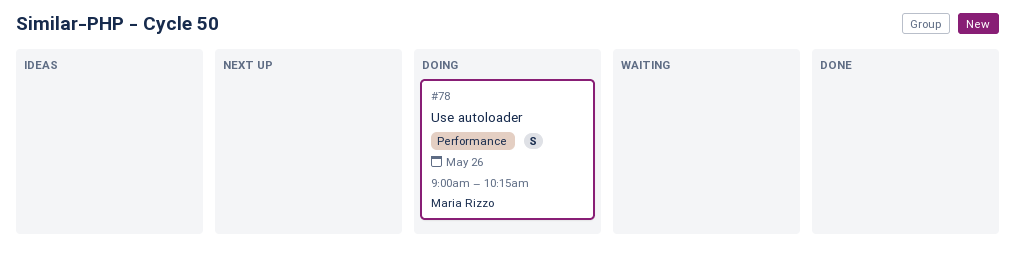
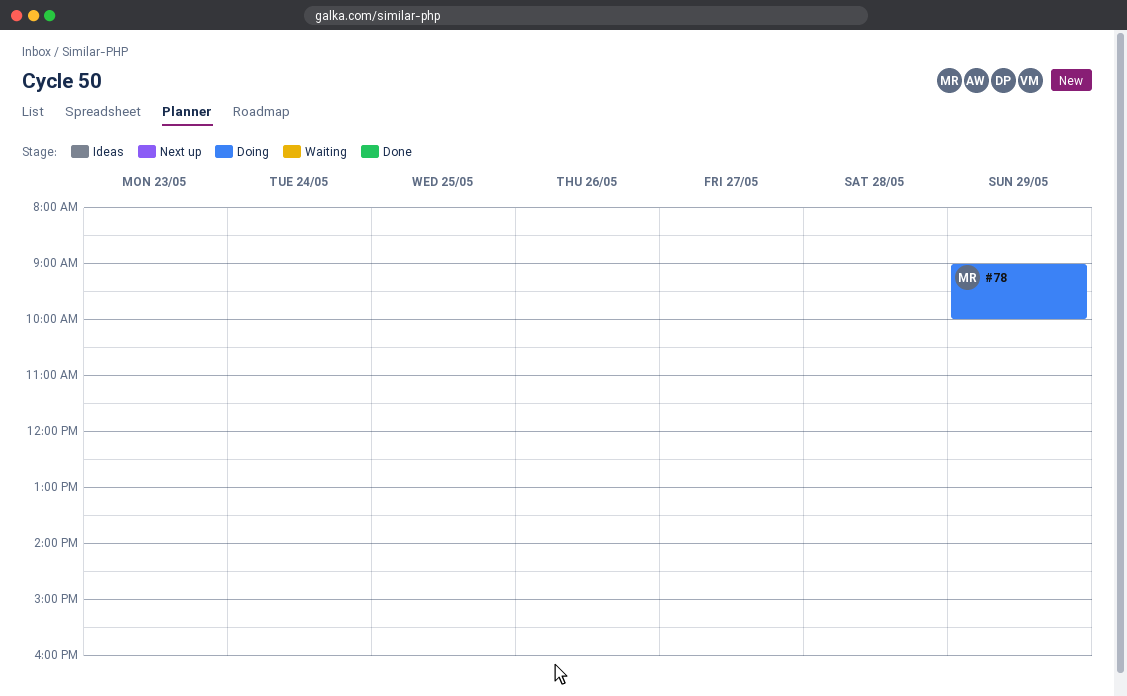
#78, day: May 26 -> May 29
#78, ends: 10:15 -> 10:00

